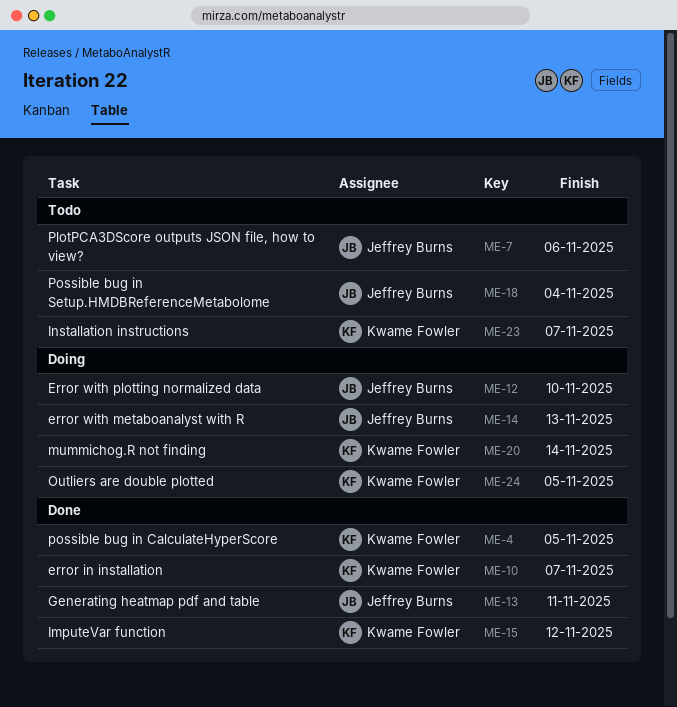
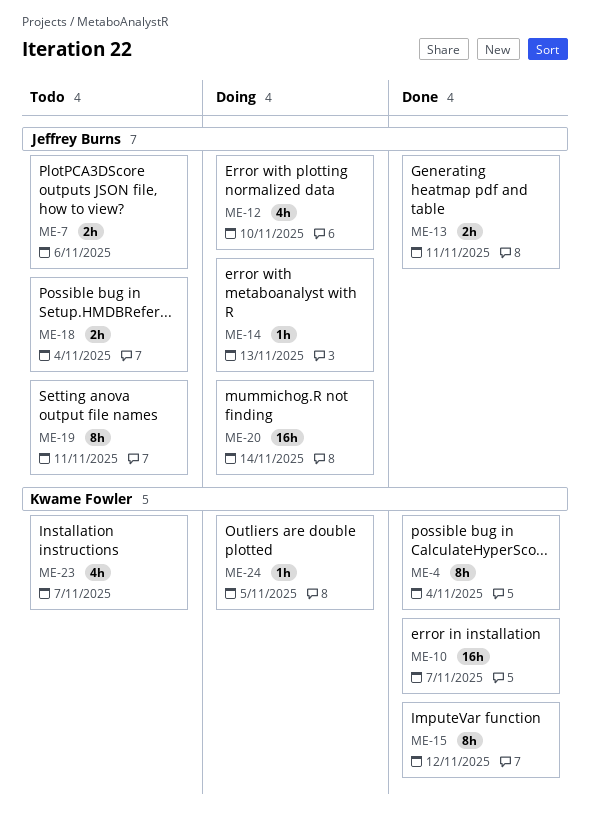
ME-4, due: Nov 5 -> Nov 4
ME-19: none -> present
ME-20, owner: Kwame Fowler -> Jeffrey Burns

